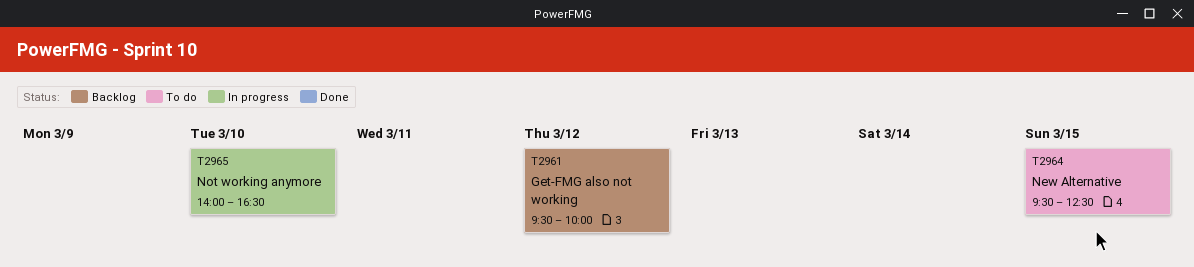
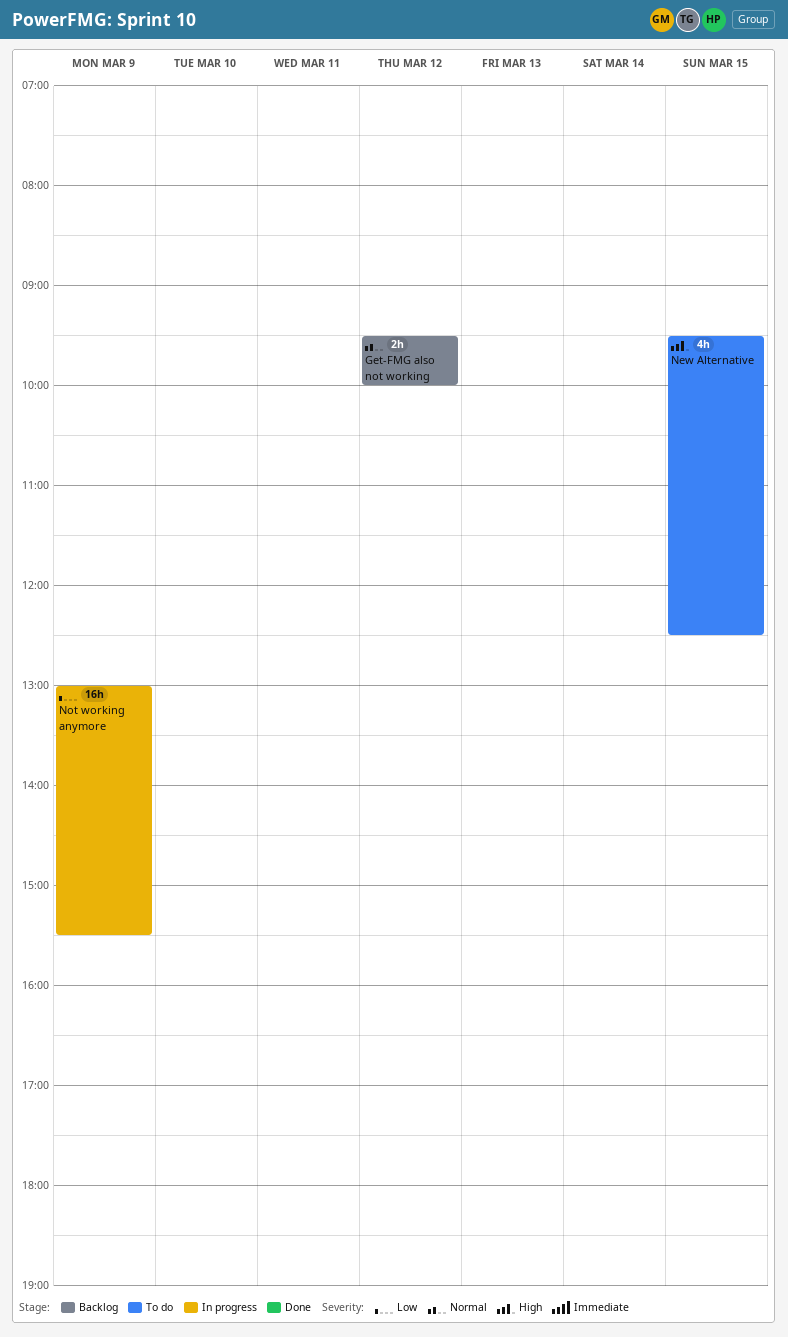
Not working anymore, day: Mar 10 -> Mar 9
Not working anymore, begins: 14:00 -> 13:00
Not working anymore, ends: 16:30 -> 15:30

